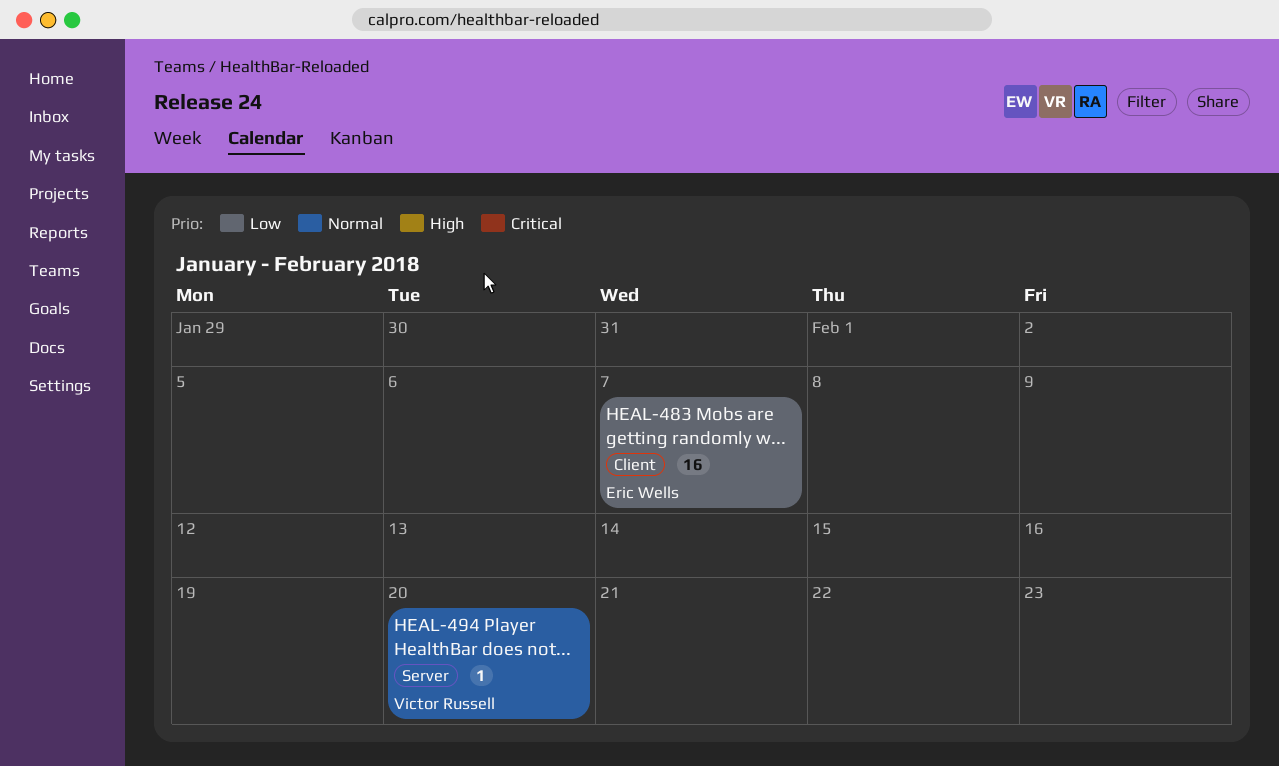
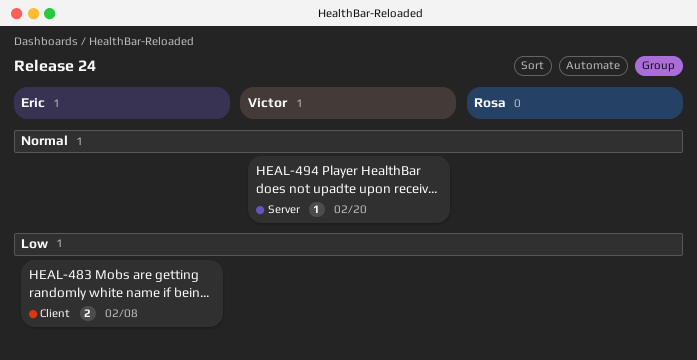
HEAL-483, estimate: 16 -> 2
HEAL-483, due: Feb 7 -> Feb 8

